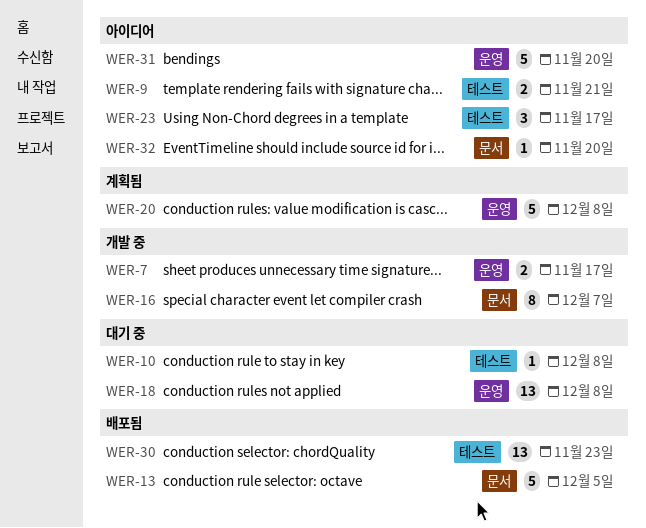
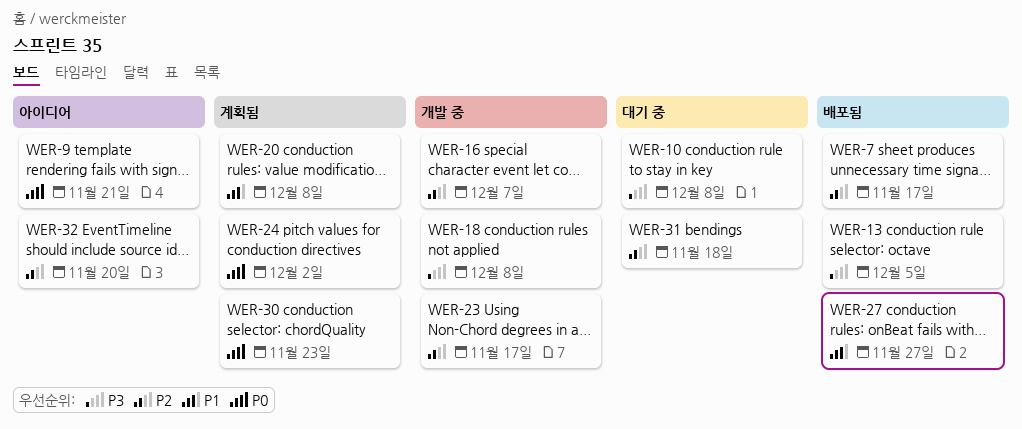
WER-7, status: 개발 중 -> 배포됨
WER-18, status: 대기 중 -> 개발 중
WER-23, status: 아이디어 -> 개발 중
WER-24: none -> present
WER-27: none -> present
WER-30, status: 배포됨 -> 계획됨
WER-31, status: 아이디어 -> 대기 중
WER-31, due: Nov 20 -> Nov 18

